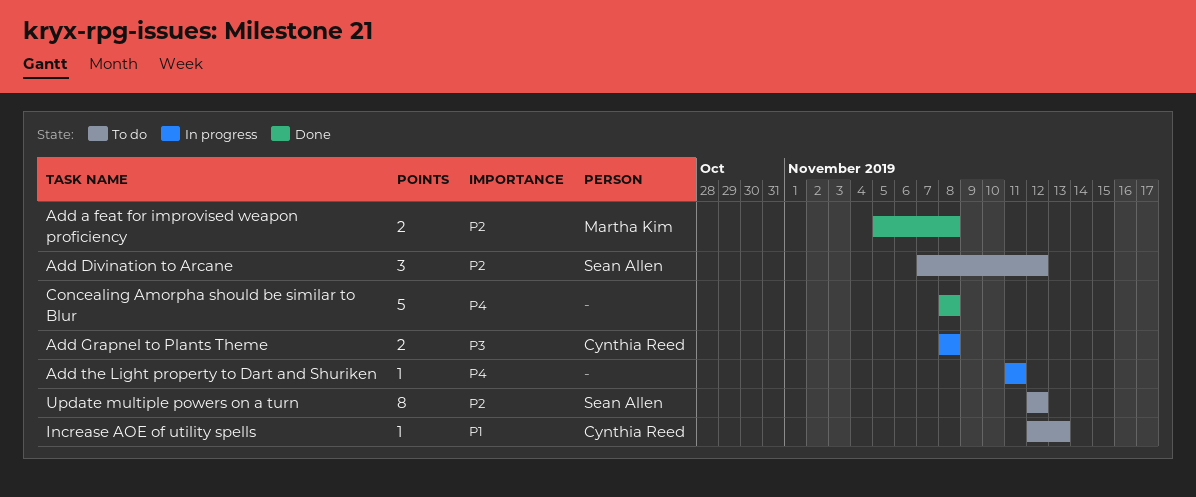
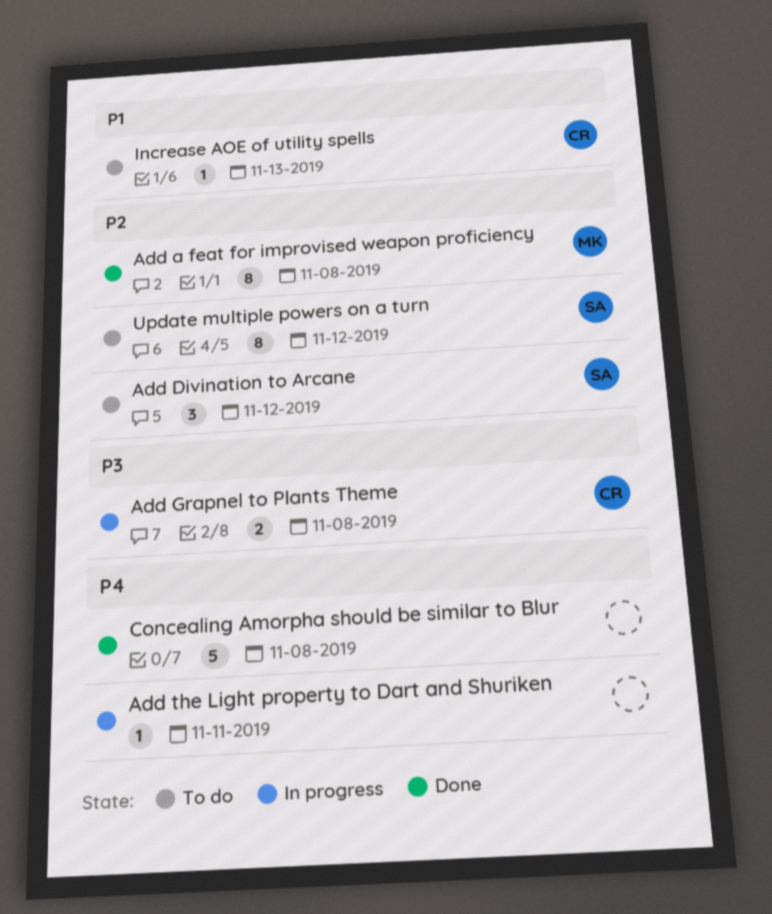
Add a feat for improvised weapon proficiency, estimate: 2 -> 8

